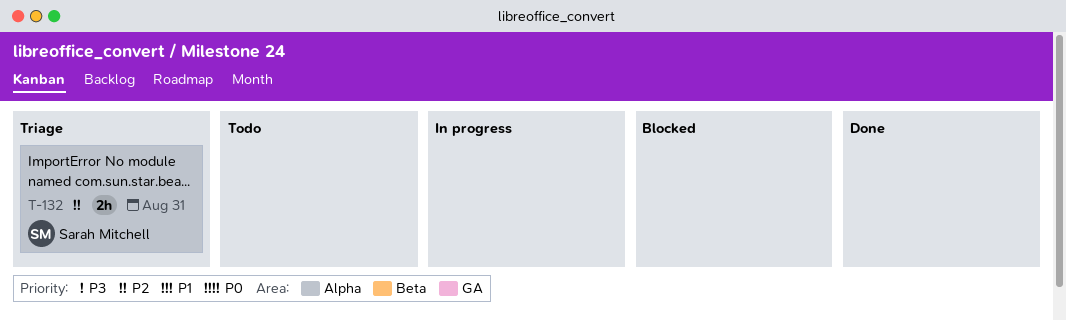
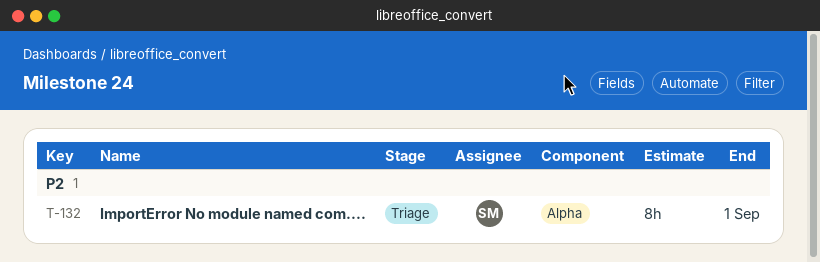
T-132, estimate: 2h -> 8h
T-132, due: Aug 31 -> Sep 1

